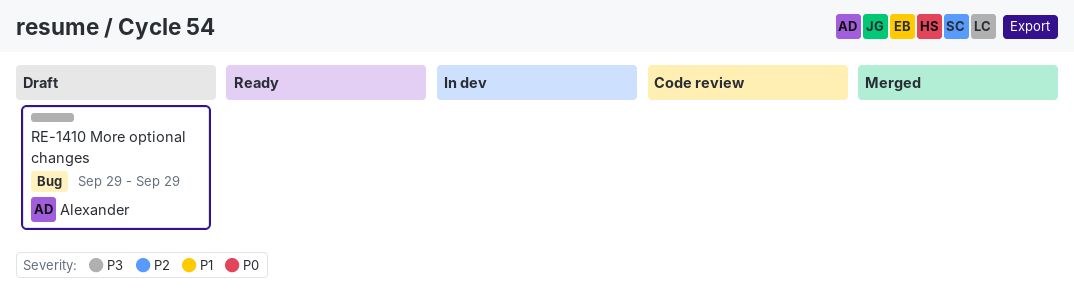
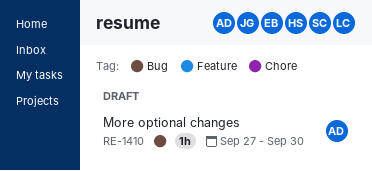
RE-1410, start: Sep 29 -> Sep 27
RE-1410, due: Sep 29 -> Sep 30

